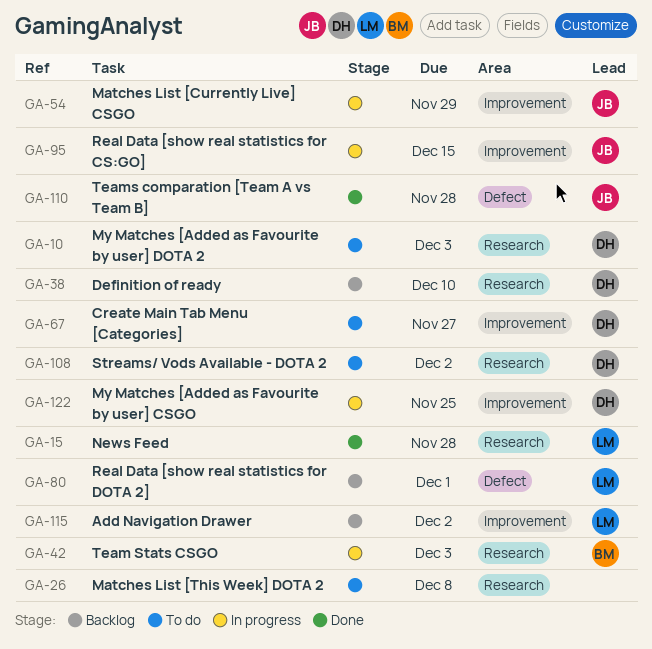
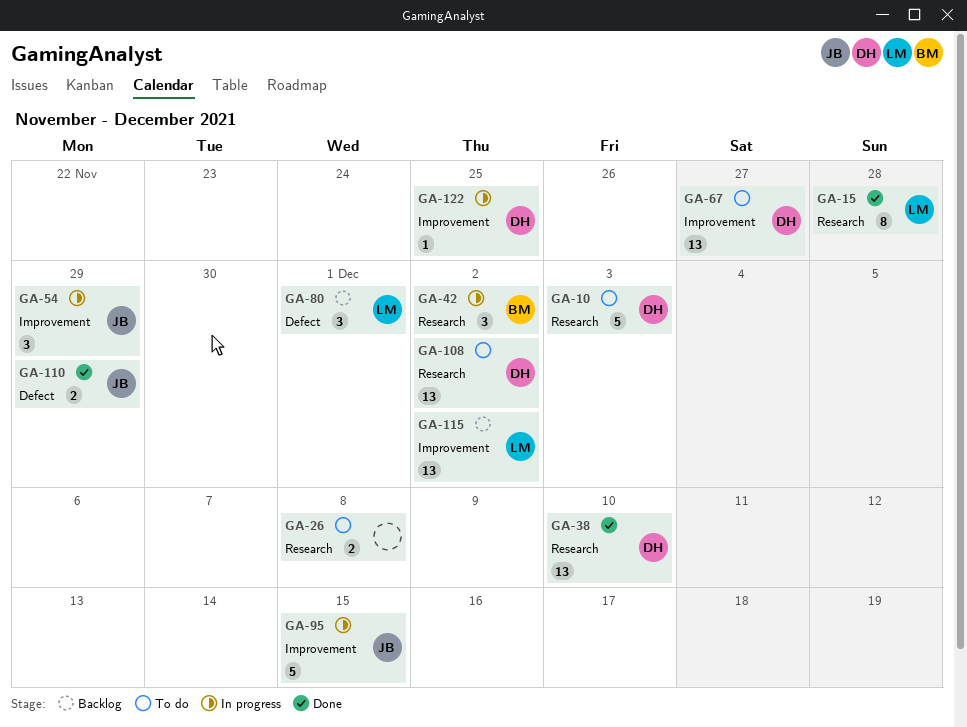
GA-38, status: Backlog -> Done
GA-42, due: Dec 3 -> Dec 2
GA-110, due: Nov 28 -> Nov 29

